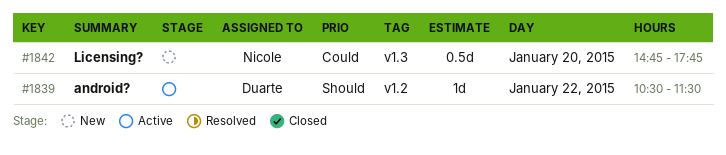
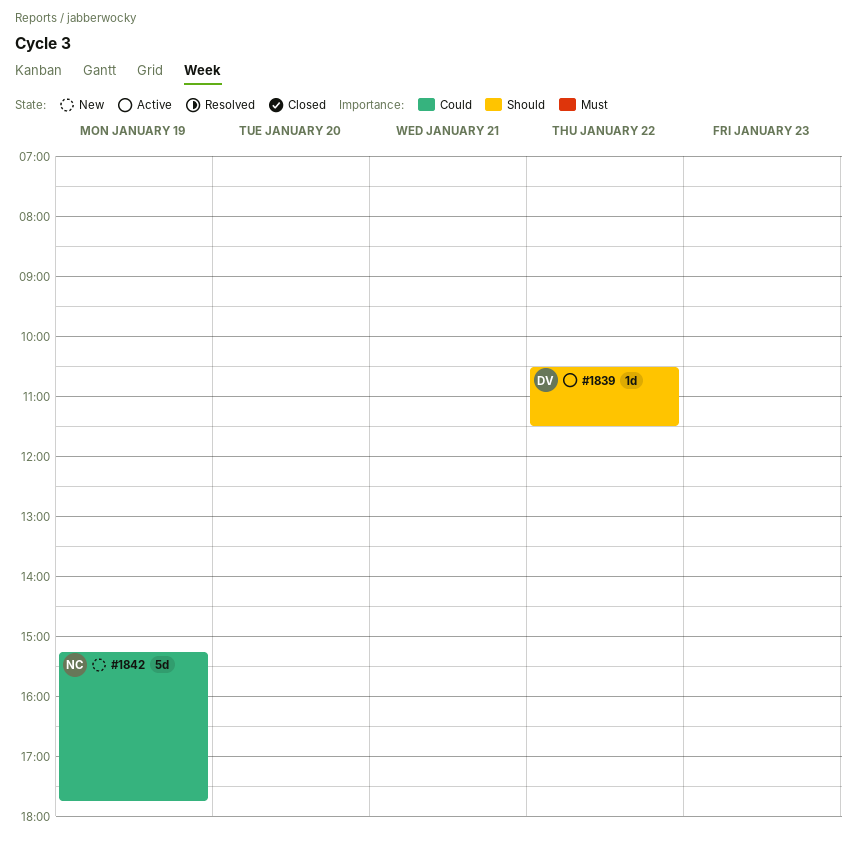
#1842, estimate: 0.5d -> 5d
#1842, day: Jan 20 -> Jan 19
#1842, begins: 14:45 -> 15:15

